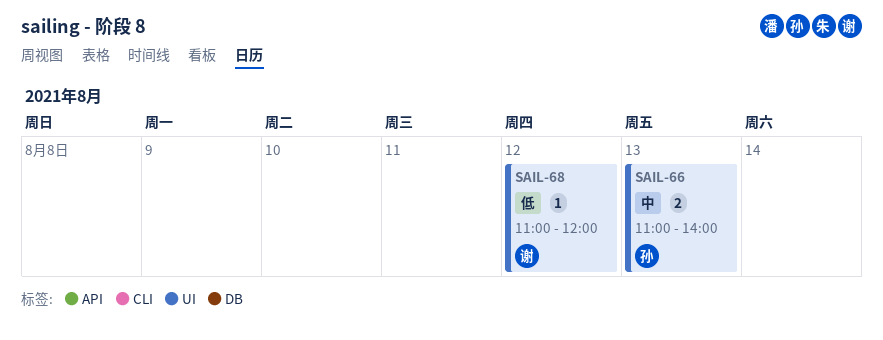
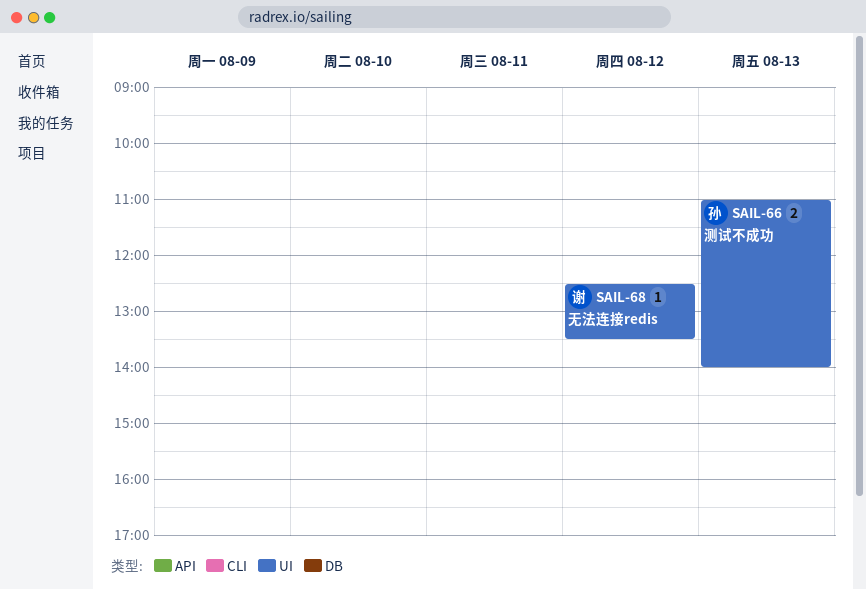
SAIL-68, begins: 11:00 -> 12:30
SAIL-68, ends: 12:00 -> 13:30

